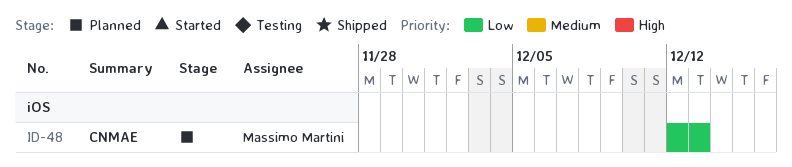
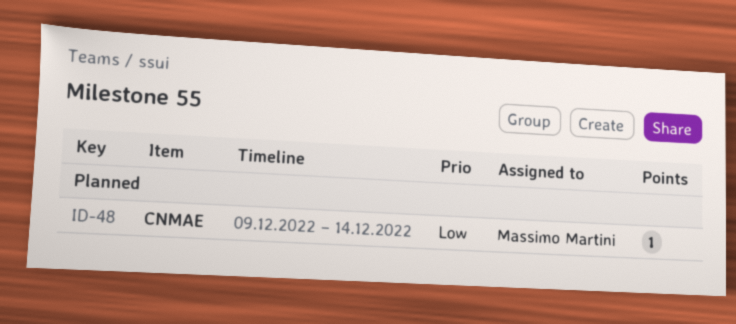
ID-48, start: Dec 12 -> Dec 9
ID-48, due: Dec 13 -> Dec 14

